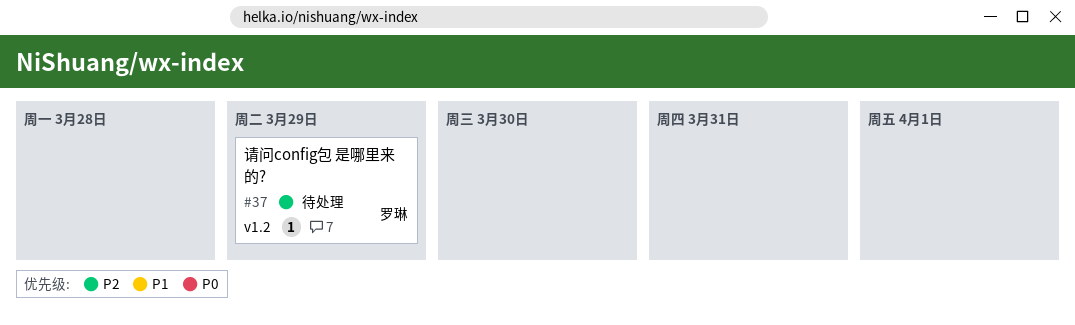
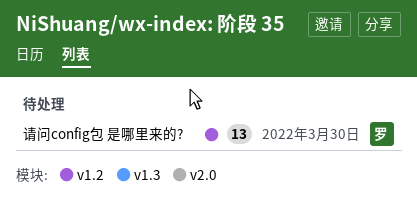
请问config包 是哪里来的?, estimate: 1 -> 13
请问config包 是哪里来的?, due: Mar 29 -> Mar 30

